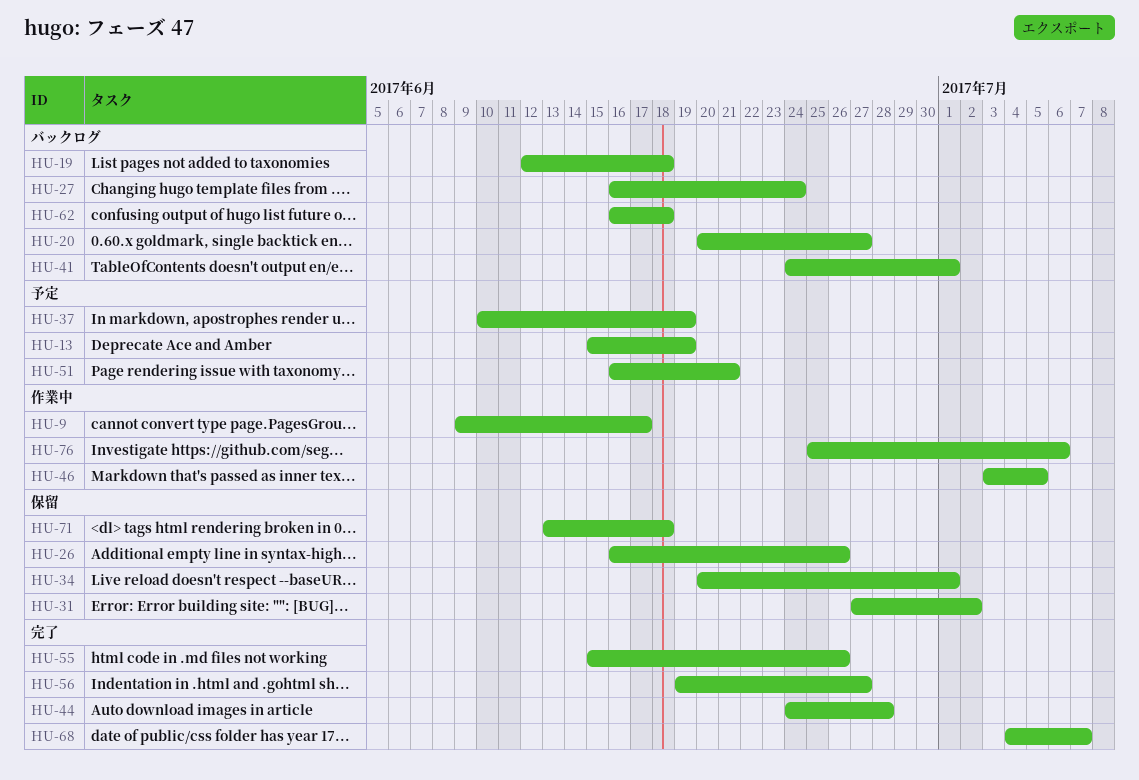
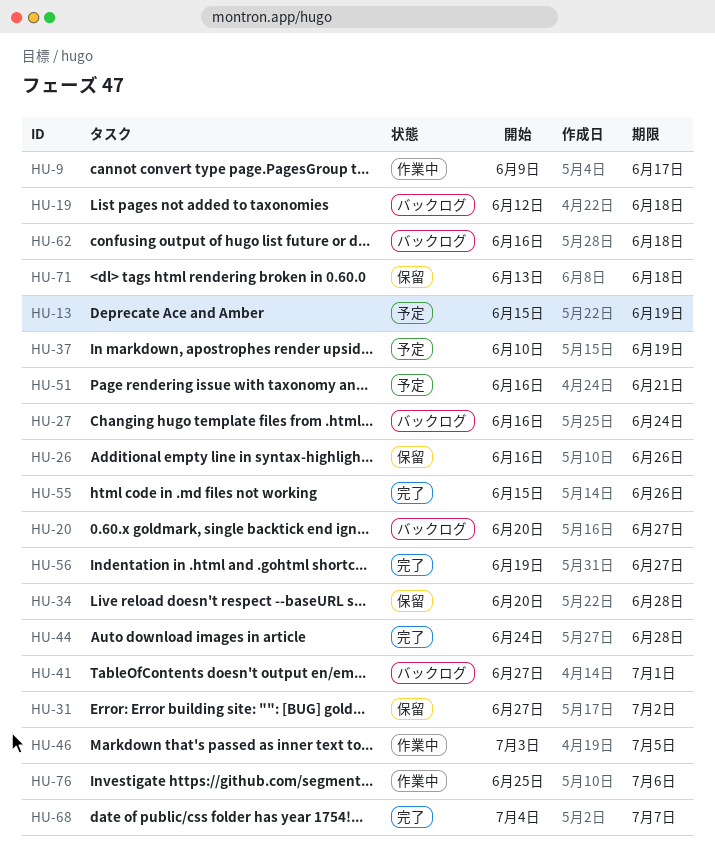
HU-34, due: Jul 1 -> Jun 28
HU-41, start: Jun 24 -> Jun 27

